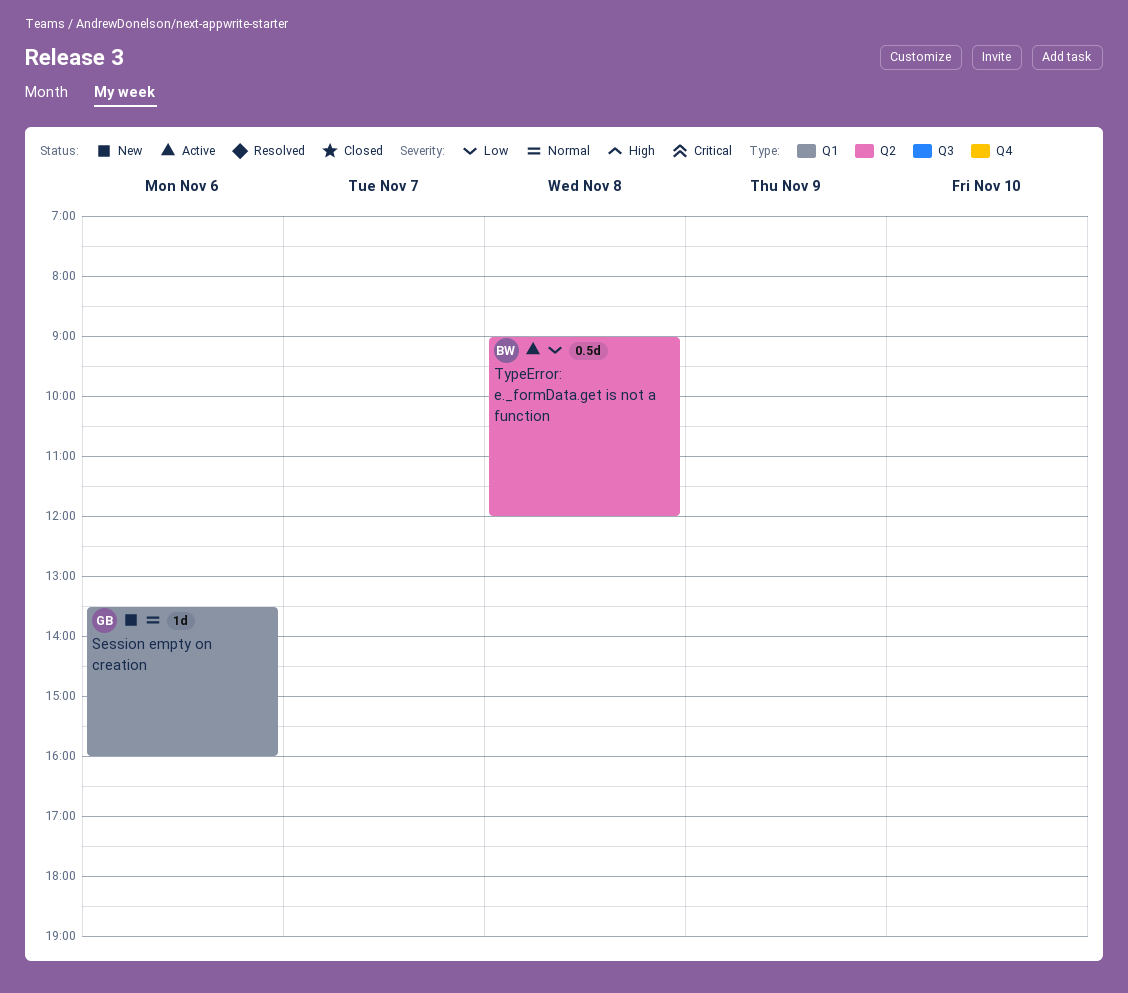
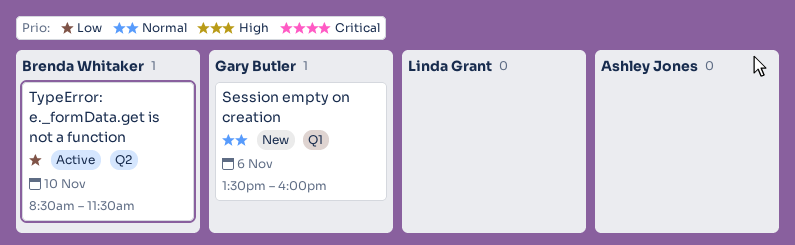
TypeError: e._formData.get is not a function, day: Nov 8 -> Nov 10
TypeError: e._formData.get is not a function, begins: 09:00 -> 08:30
TypeError: e._formData.get is not a function, ends: 12:00 -> 11:30

